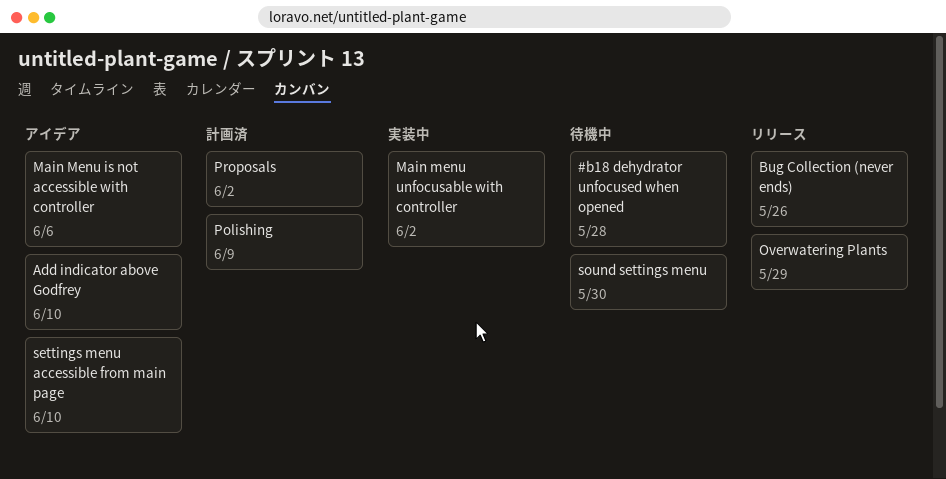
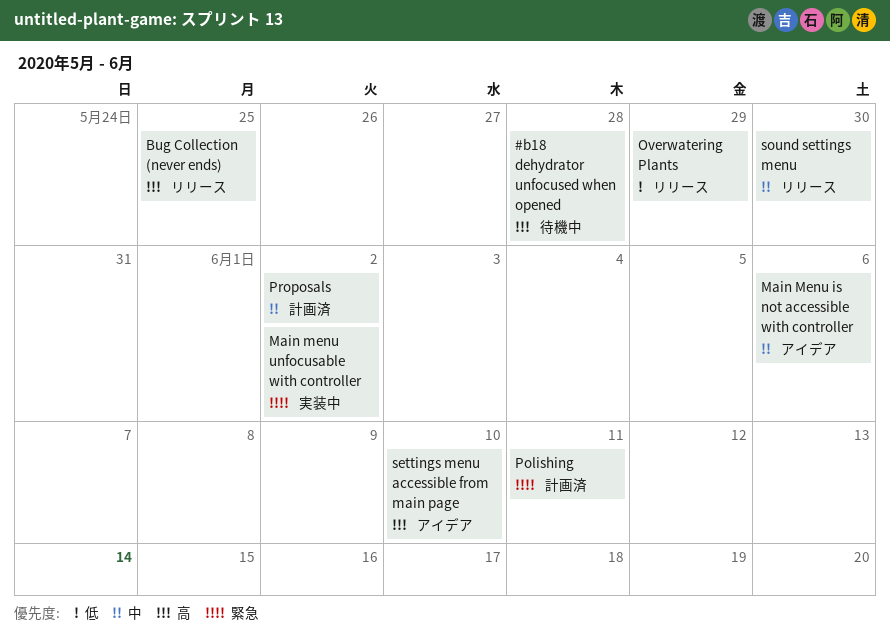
Add indicator above Godfrey: present -> none
Bug Collection (never ends), due: May 26 -> May 25
Polishing, due: Jun 9 -> Jun 11
sound settings menu, status: 待機中 -> リリース

